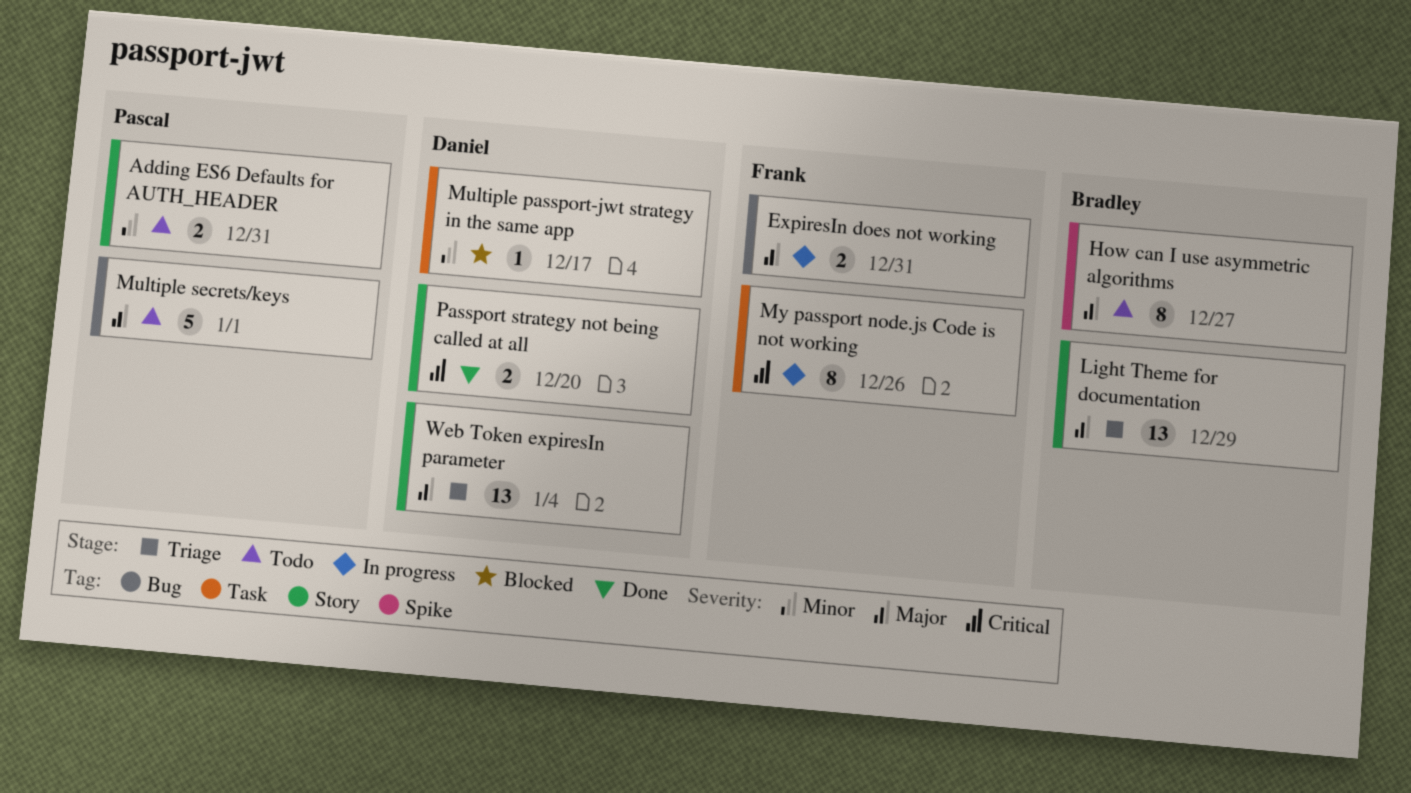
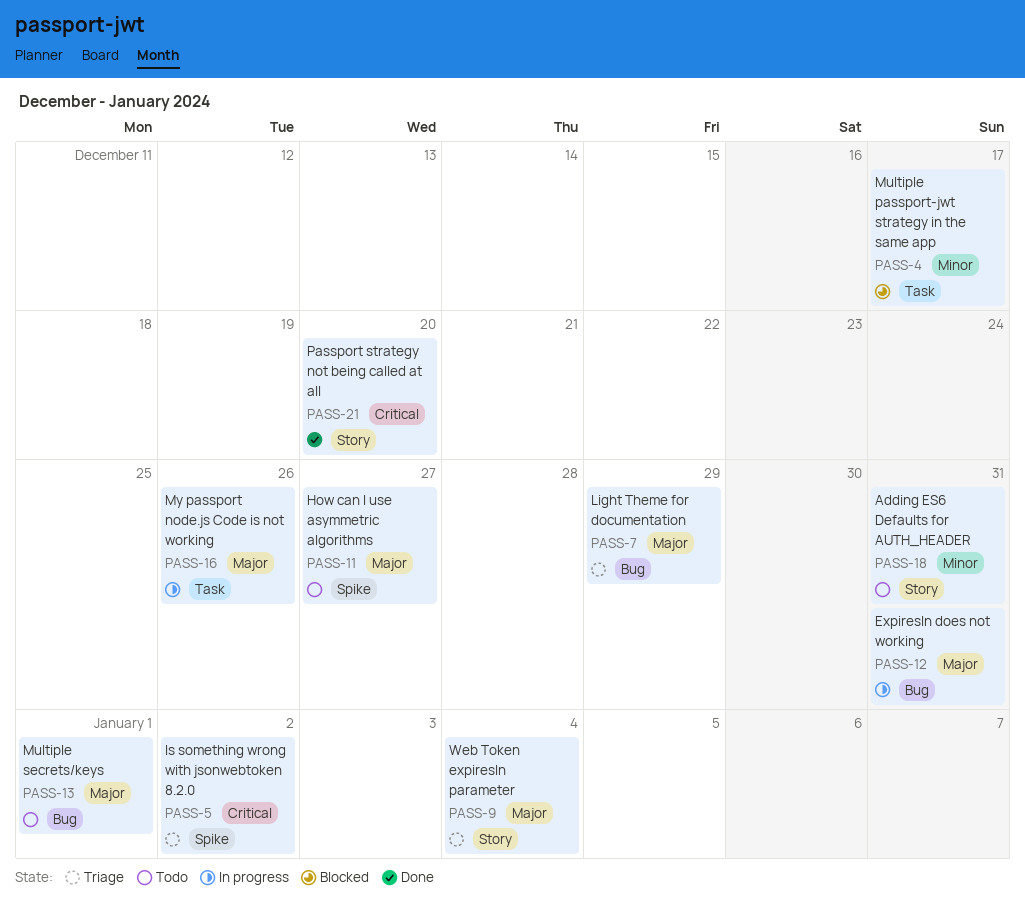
Is something wrong with jsonwebtoken 8.2.0: none -> present
Light Theme for documentation, label: Story -> Bug
My passport node.js Code is not working, priority: Critical -> Major

